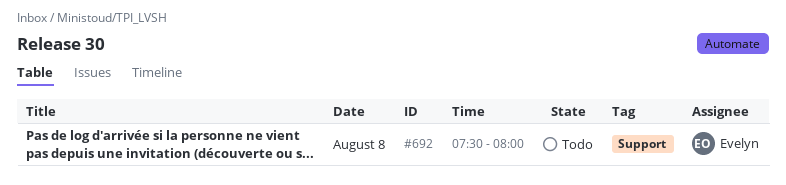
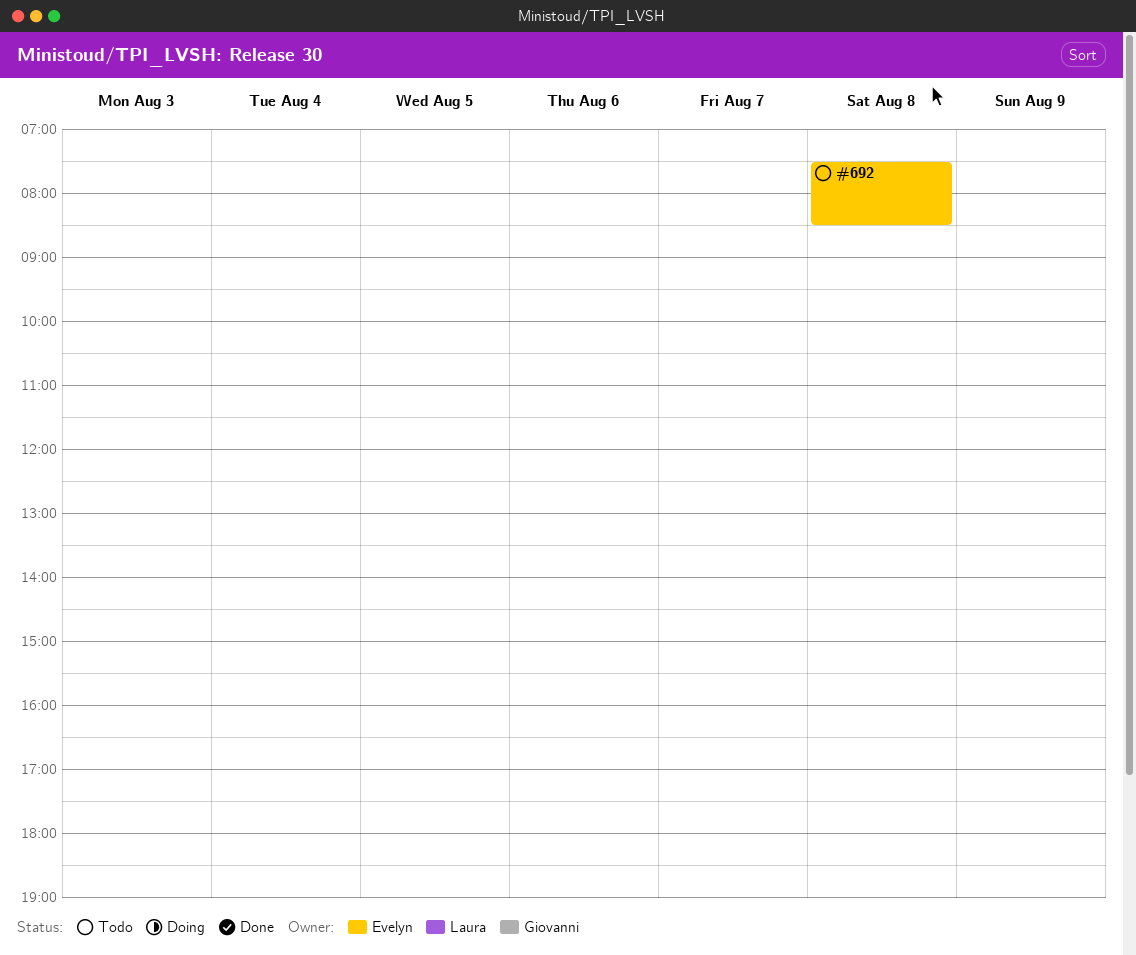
#692, ends: 08:00 -> 08:30

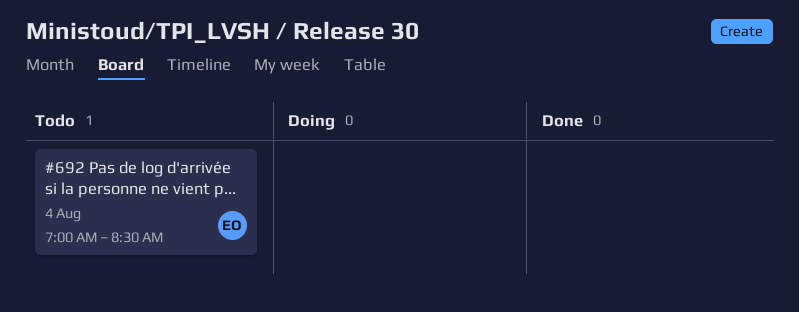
#692, day: Aug 8 -> Aug 4
#692, begins: 07:30 -> 07:00

